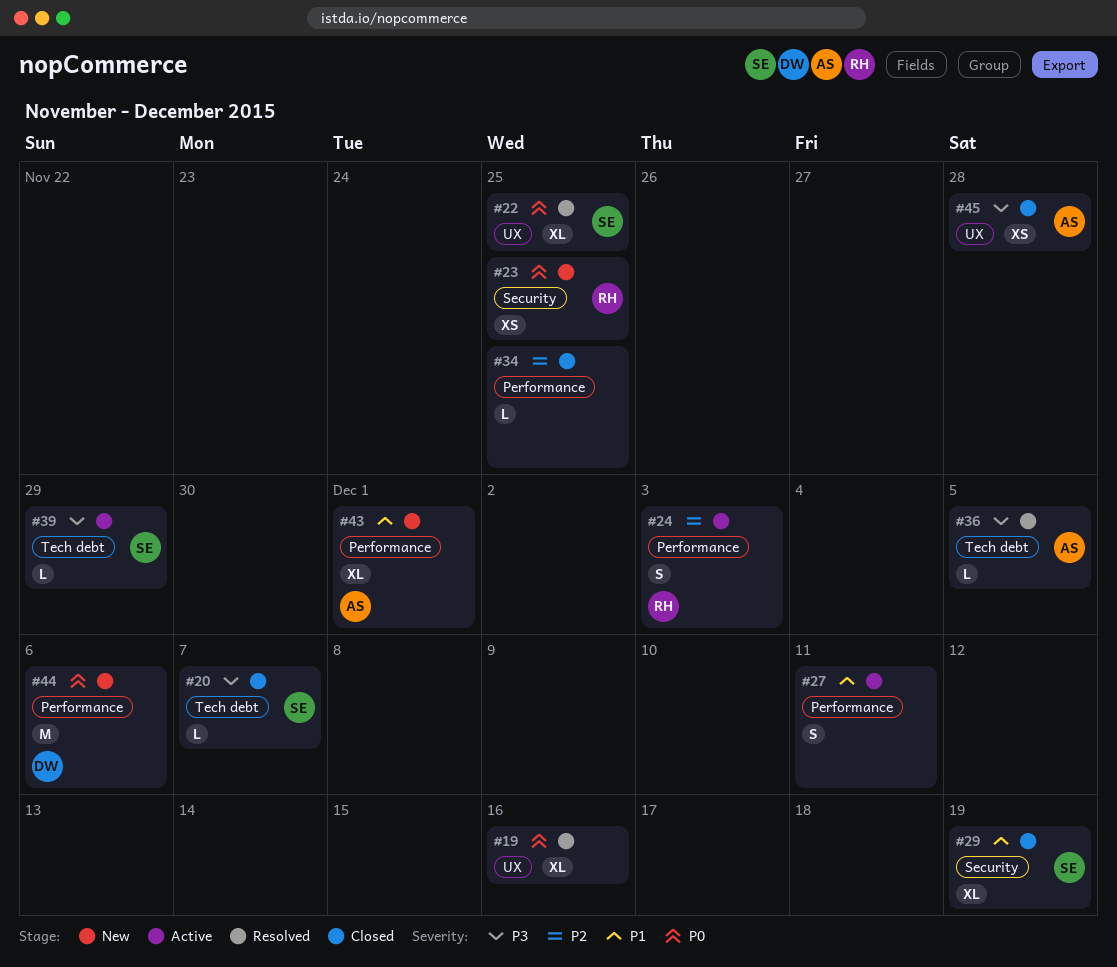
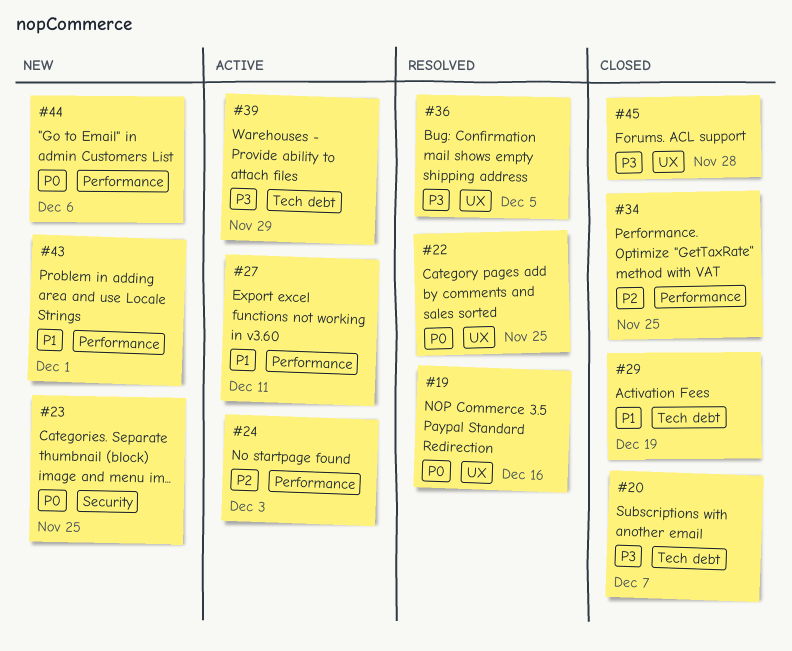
#29, label: Security -> Tech debt
#36, label: Tech debt -> UX

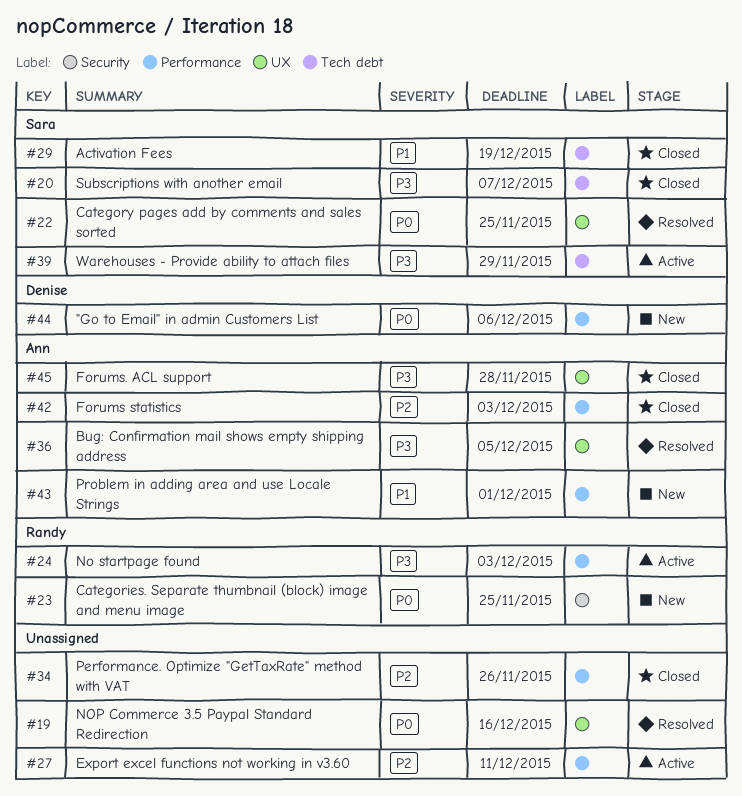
#24, priority: P2 -> P3
#27, priority: P1 -> P2
#34, due: Nov 25 -> Nov 26
#42: none -> present

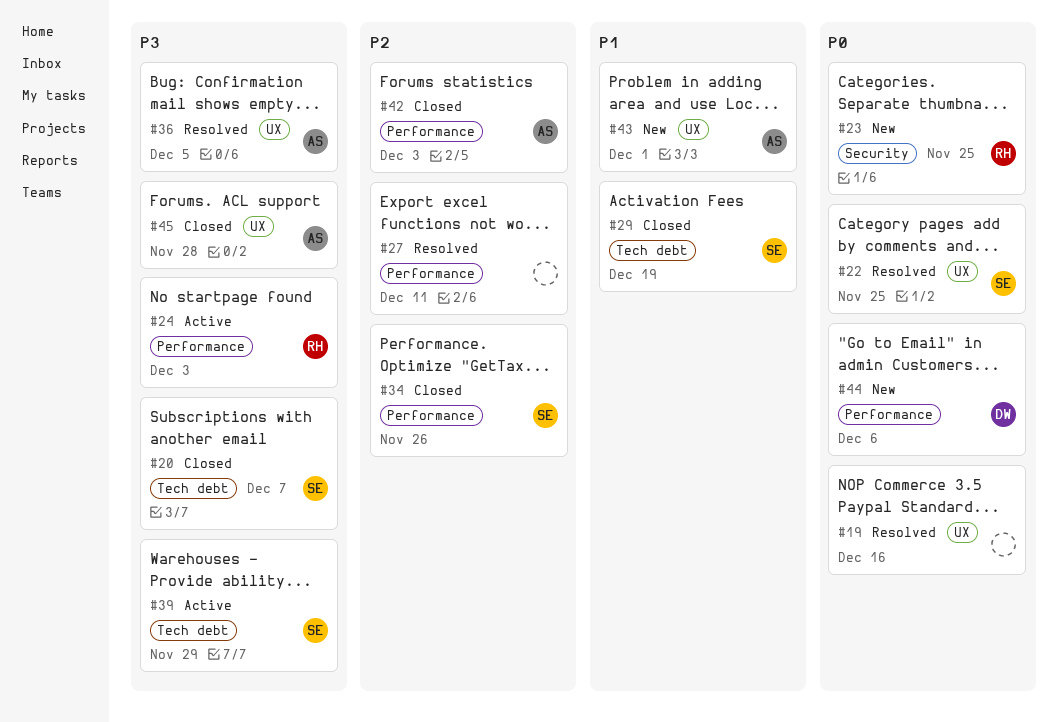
#27, status: Active -> Resolved
#34, owner: none -> Sara
#43, label: Performance -> UX

